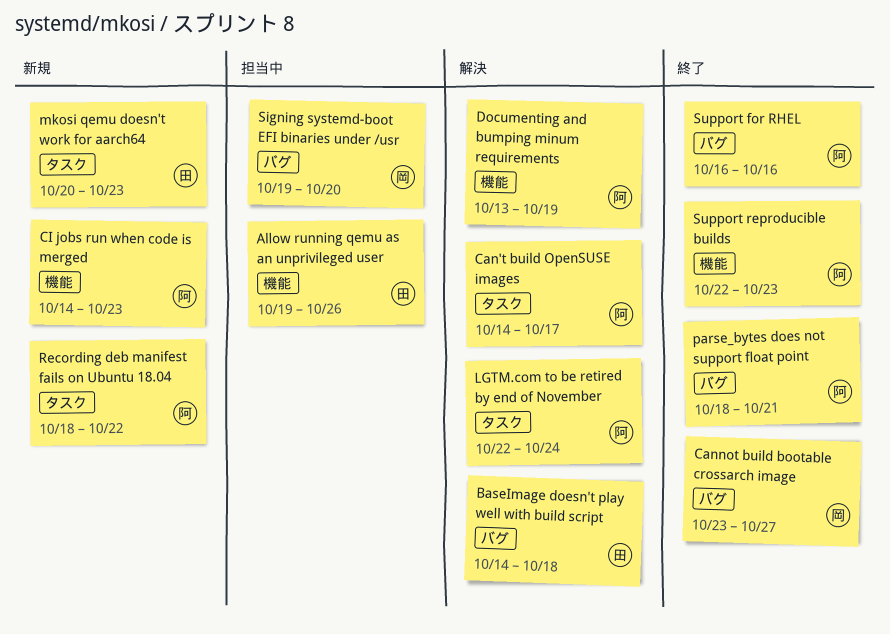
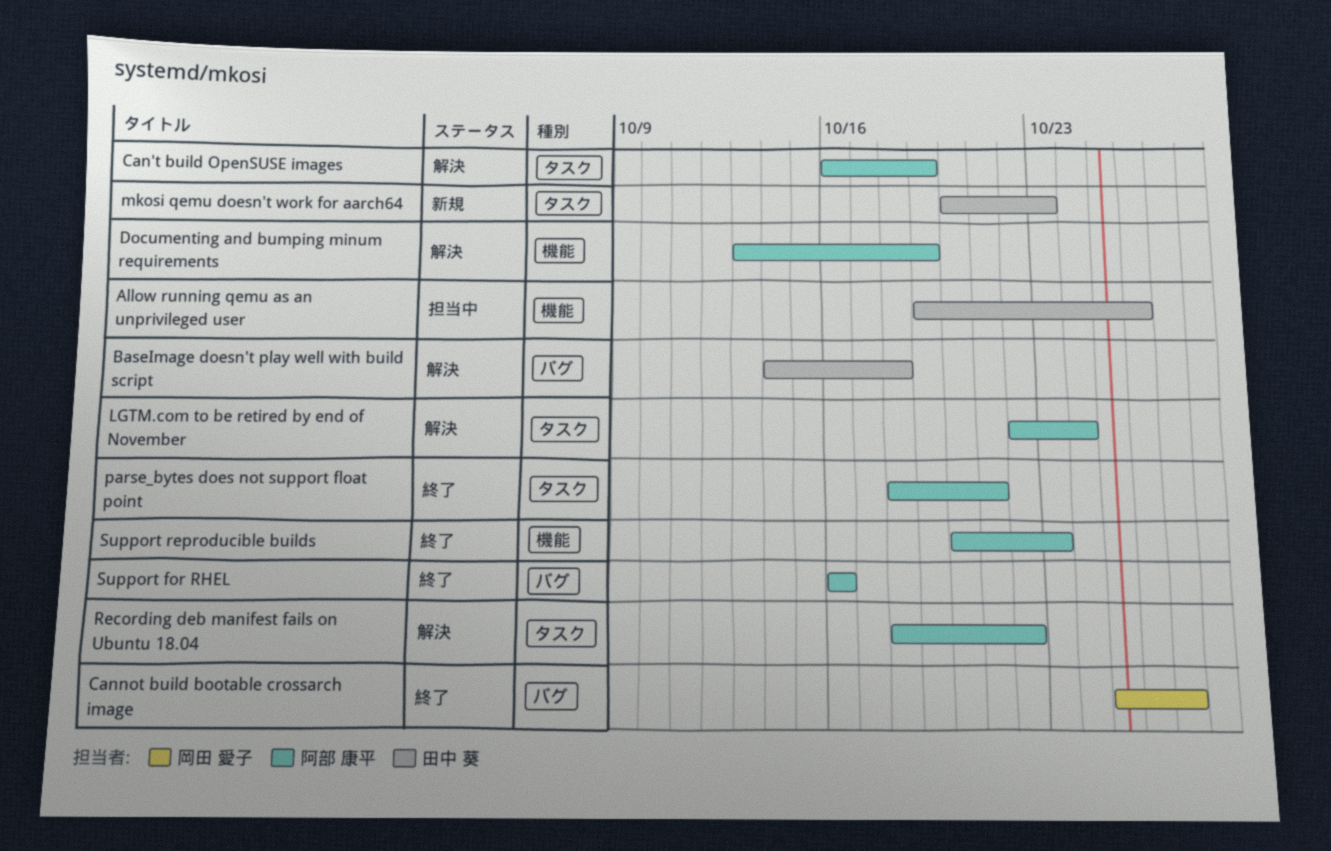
Can't build OpenSUSE images, start: Oct 14 -> Oct 16
Can't build OpenSUSE images, due: Oct 17 -> Oct 19
Cannot build bootable crossarch image, start: Oct 23 -> Oct 25
CI jobs run when code is merged: present -> none
parse_bytes does not support float point, label: バグ -> タスク
Recording deb manifest fails on Ubuntu 18.04, status: 新規 -> 解決
Signing systemd-boot EFI binaries under /usr: present -> none
Support reproducible builds, start: Oct 22 -> Oct 20

